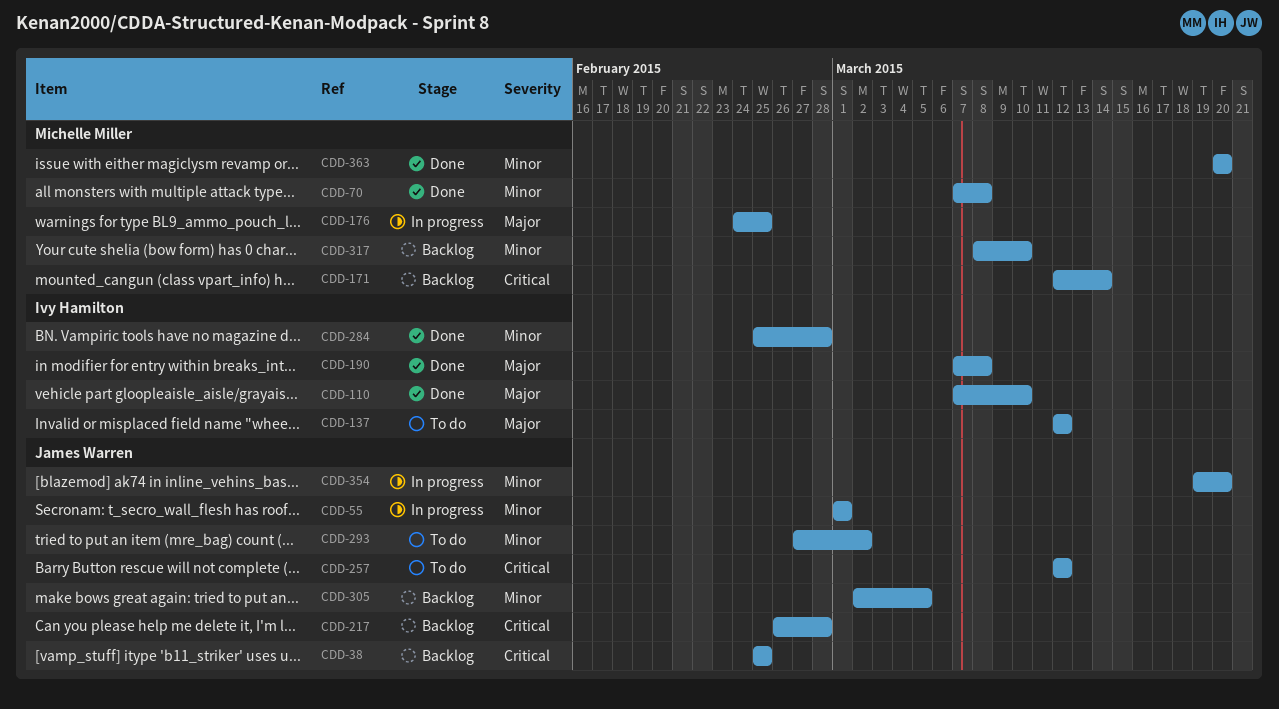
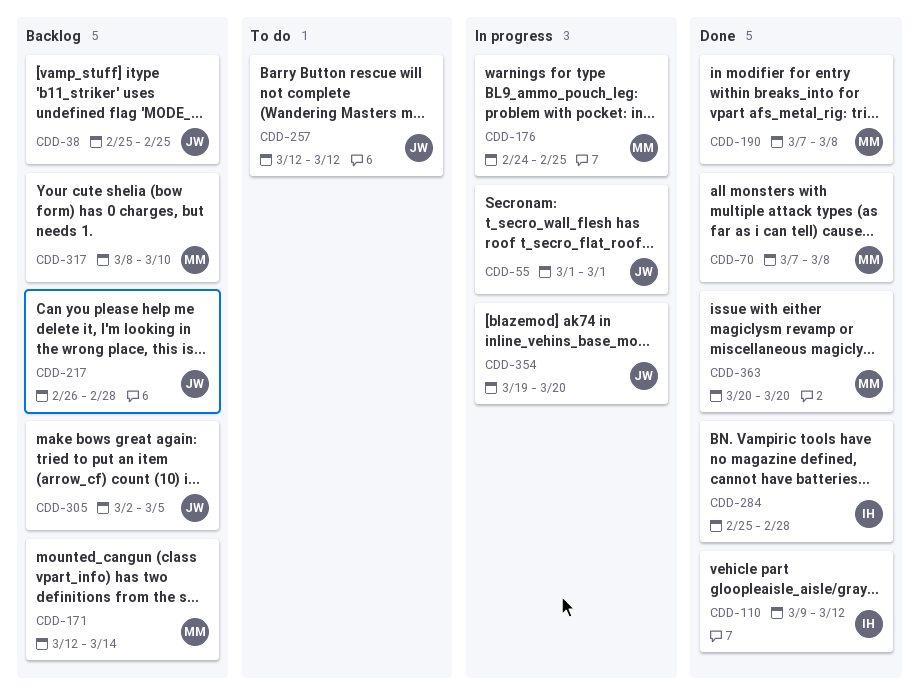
CDD-110, start: Mar 7 -> Mar 9
CDD-110, due: Mar 10 -> Mar 12
CDD-137: present -> none
CDD-190, owner: Ivy Hamilton -> Michelle Miller
CDD-293: present -> none

